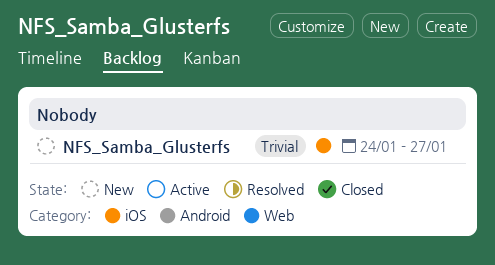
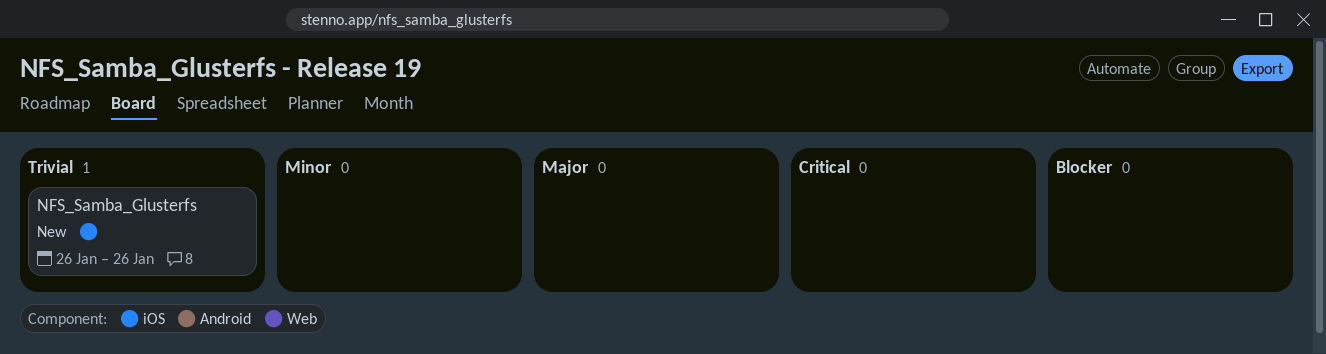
NFS_Samba_Glusterfs, start: Jan 24 -> Jan 26
NFS_Samba_Glusterfs, due: Jan 27 -> Jan 26

